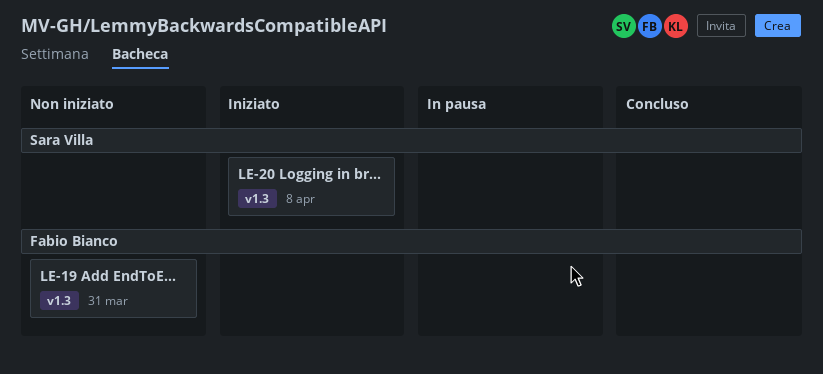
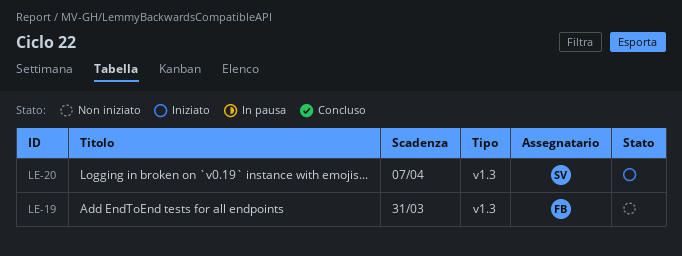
LE-20, due: Apr 8 -> Apr 7

